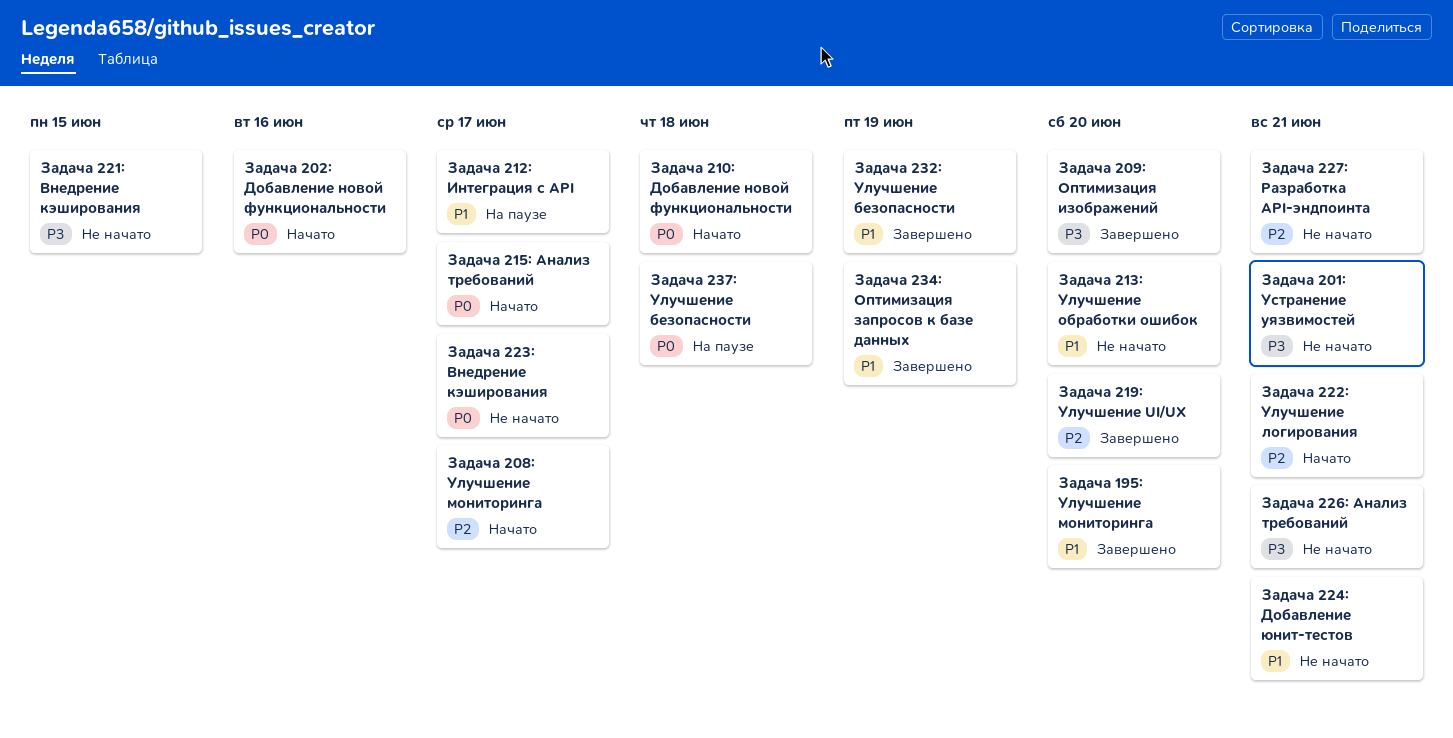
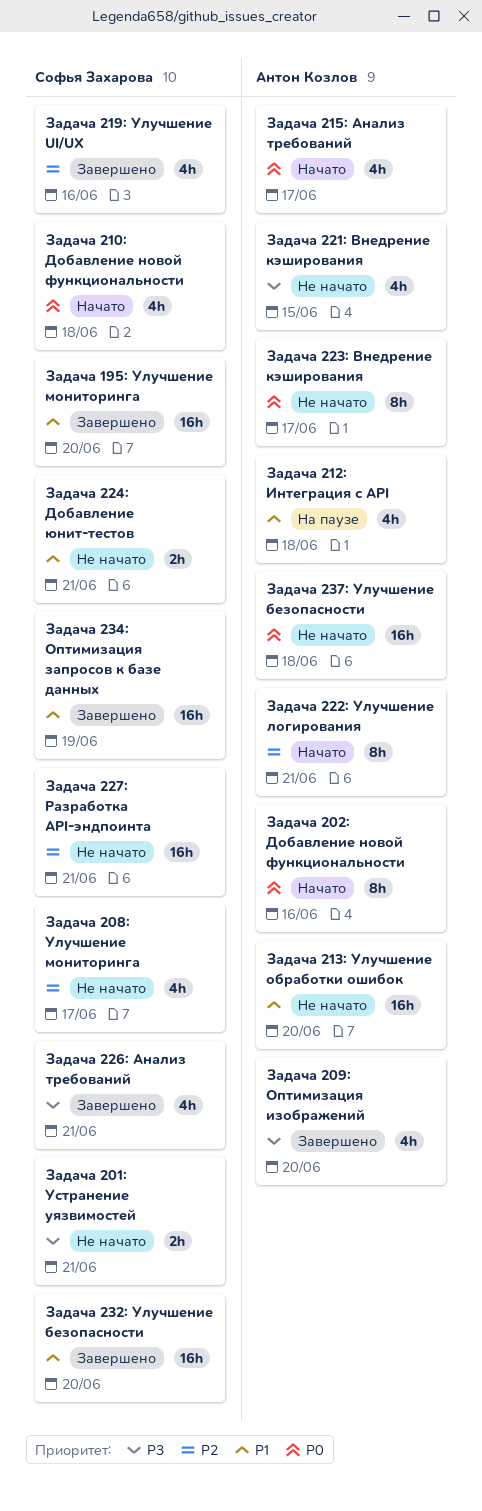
Задача 208: Улучшение мониторинга, status: Начато -> Не начато
Задача 212: Интеграция с API, due: Jun 17 -> Jun 18
Задача 219: Улучшение UI/UX, due: Jun 20 -> Jun 16
Задача 226: Анализ требований, status: Не начато -> Завершено
Задача 232: Улучшение безопасности, due: Jun 19 -> Jun 20
Задача 237: Улучшение безопасности, status: На паузе -> Не начато

